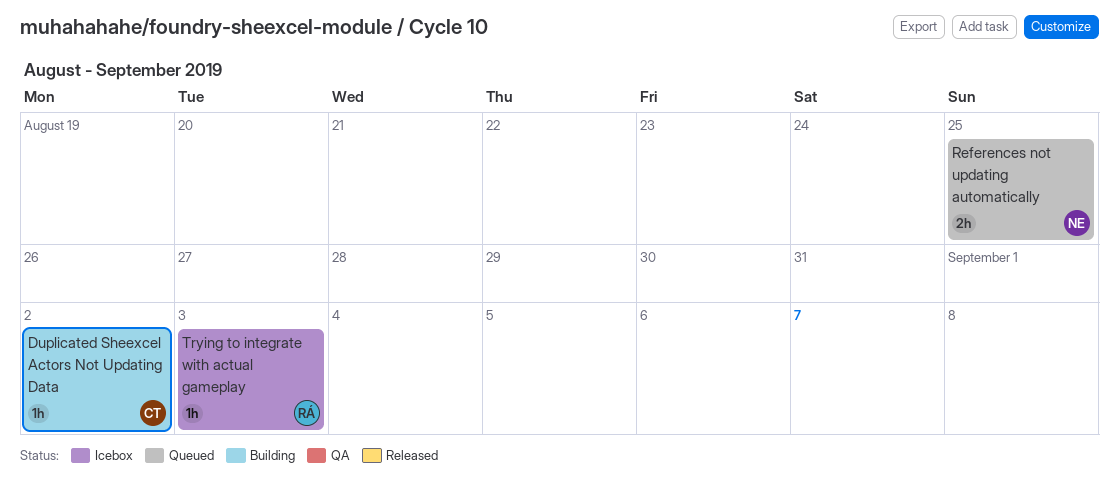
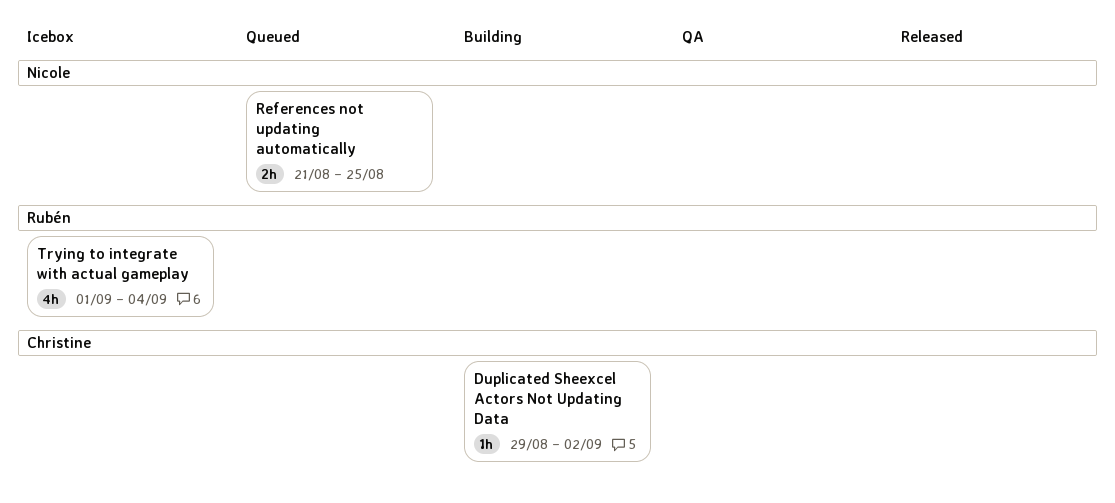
Trying to integrate with actual gameplay, estimate: 1h -> 4h
Trying to integrate with actual gameplay, due: Sep 3 -> Sep 4

